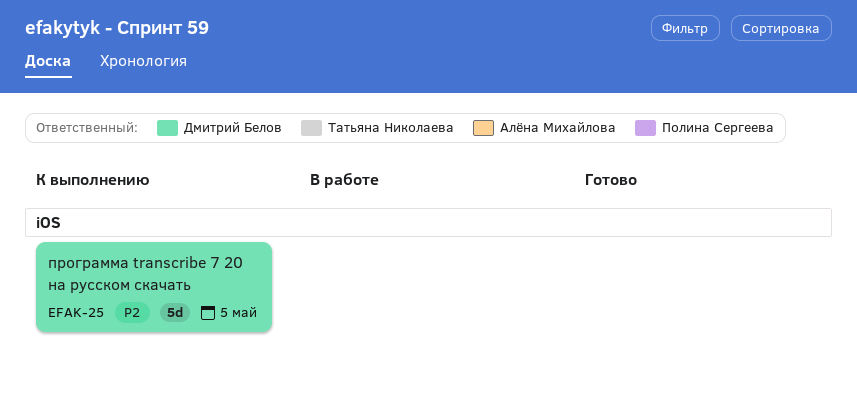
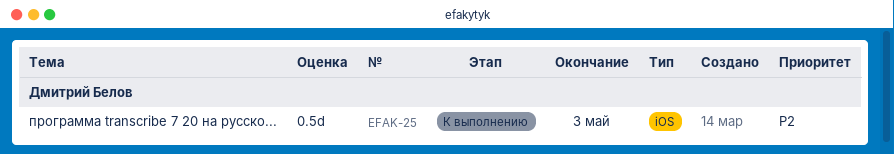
EFAK-25, estimate: 5d -> 0.5d
EFAK-25, due: May 5 -> May 3

